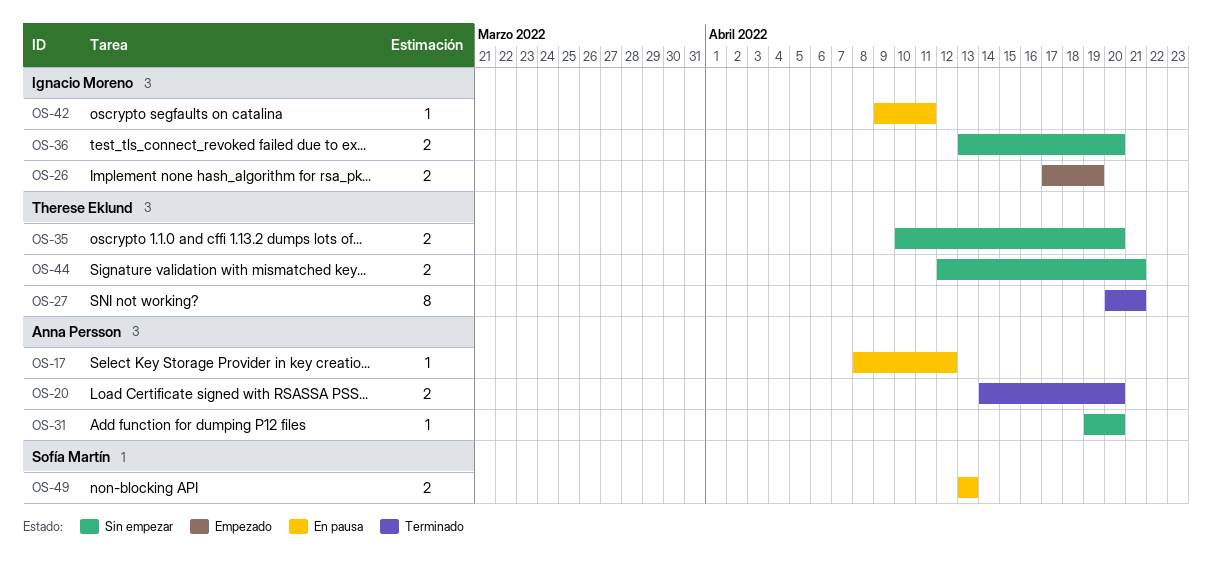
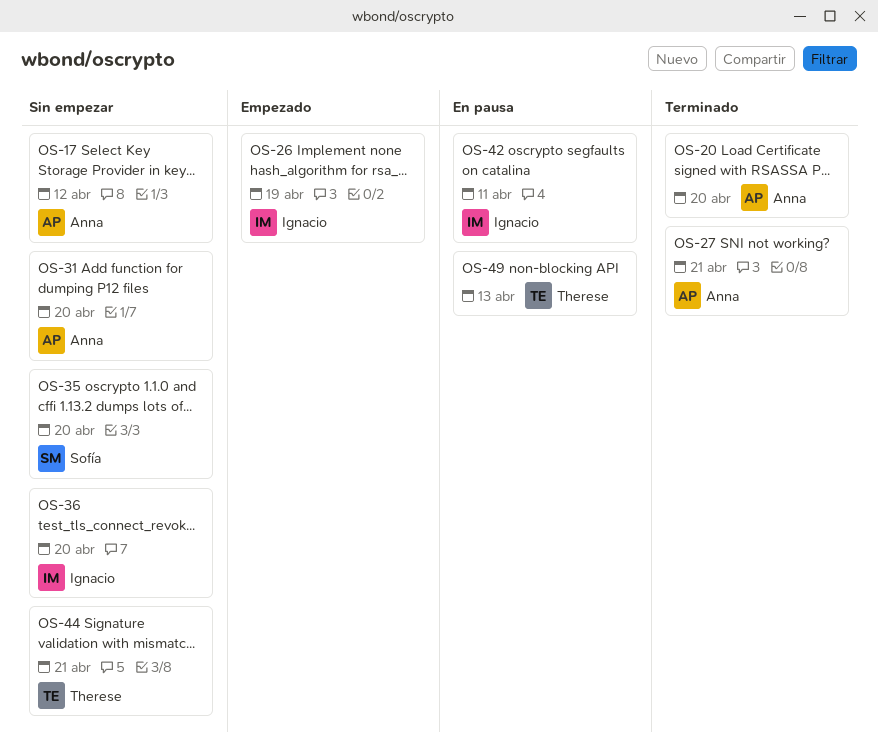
OS-17, status: En pausa -> Sin empezar
OS-27, owner: Therese Eklund -> Anna Persson
OS-35, owner: Therese Eklund -> Sofía Martín
OS-49, owner: Sofía Martín -> Therese Eklund

